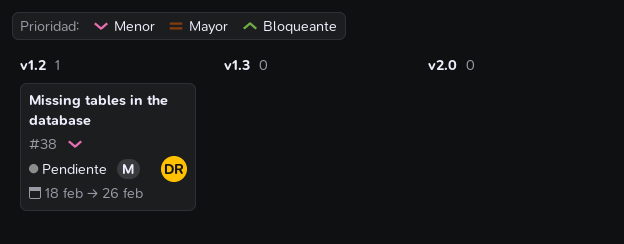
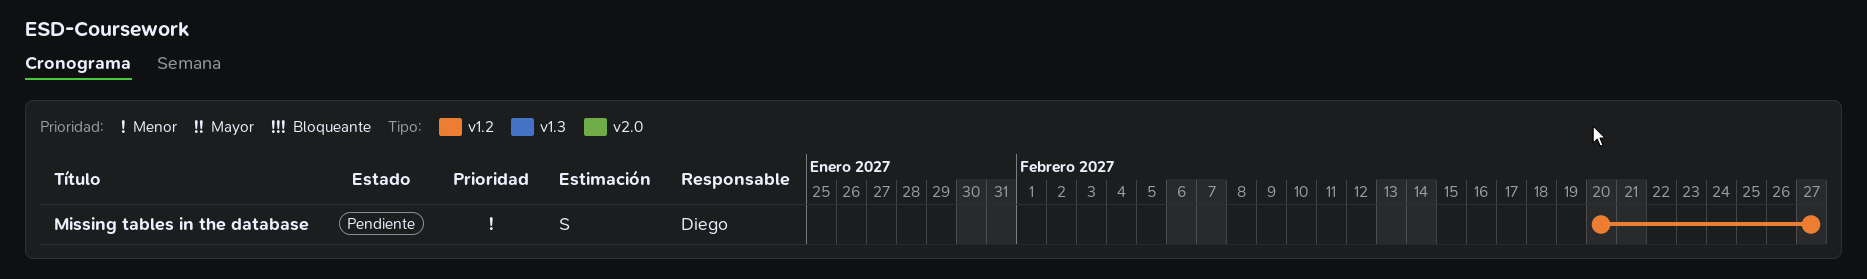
Missing tables in the database, estimate: M -> S
Missing tables in the database, start: Feb 18 -> Feb 20
Missing tables in the database, due: Feb 26 -> Feb 27

